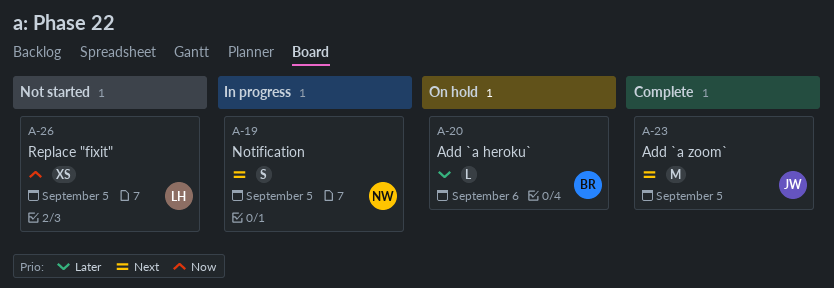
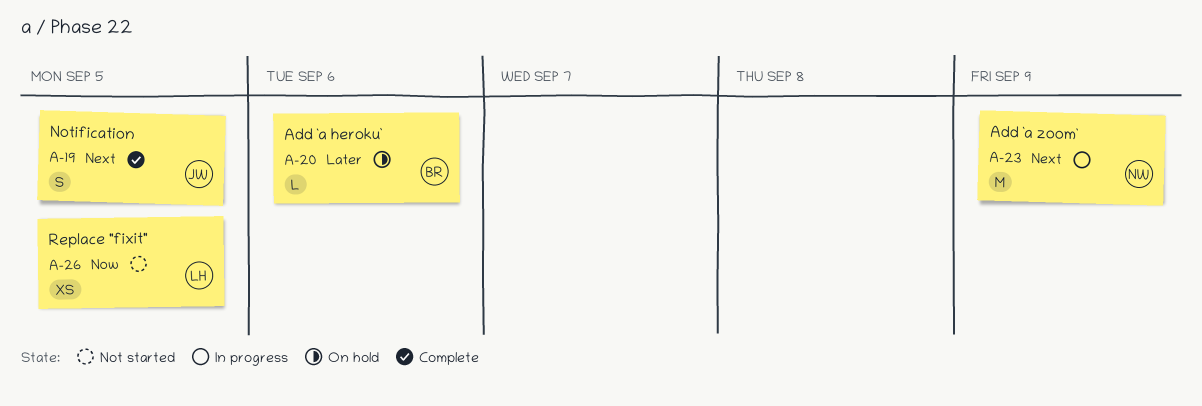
A-19, status: In progress -> Complete
A-19, owner: NW -> JW
A-23, status: Complete -> In progress
A-23, owner: JW -> NW
A-23, due: Sep 5 -> Sep 9

